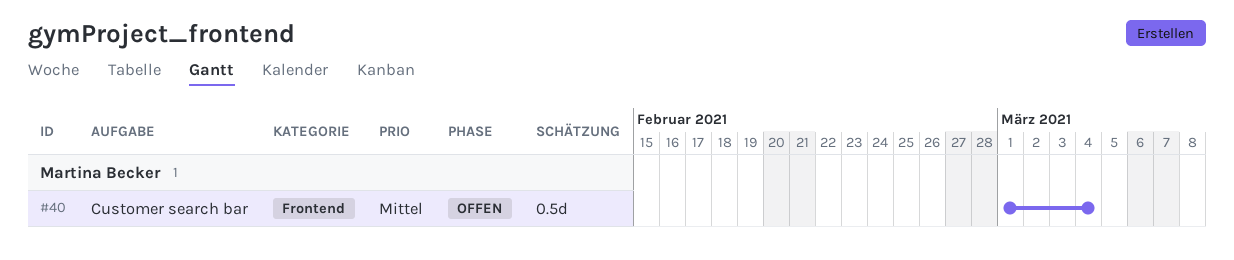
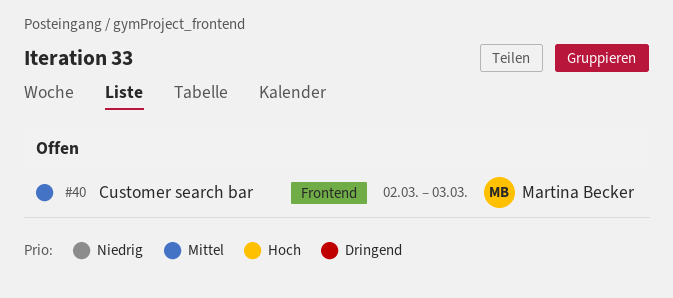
#40, start: Mar 1 -> Mar 2
#40, due: Mar 4 -> Mar 3

